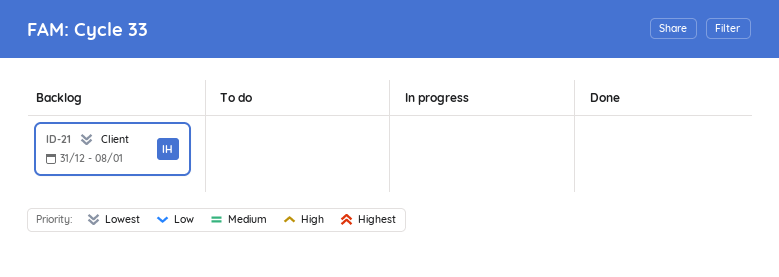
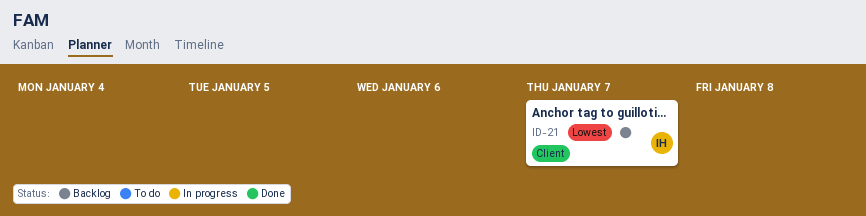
ID-21, due: Jan 8 -> Jan 7

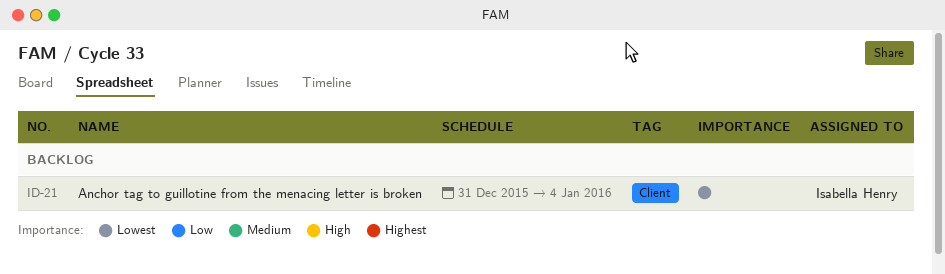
ID-21, due: Jan 7 -> Jan 4

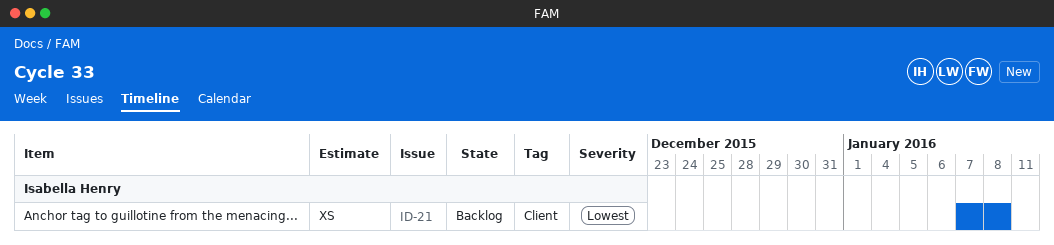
ID-21, start: Dec 31 -> Jan 7
ID-21, due: Jan 4 -> Jan 8

